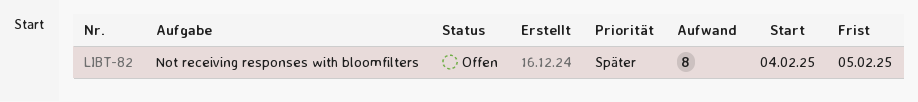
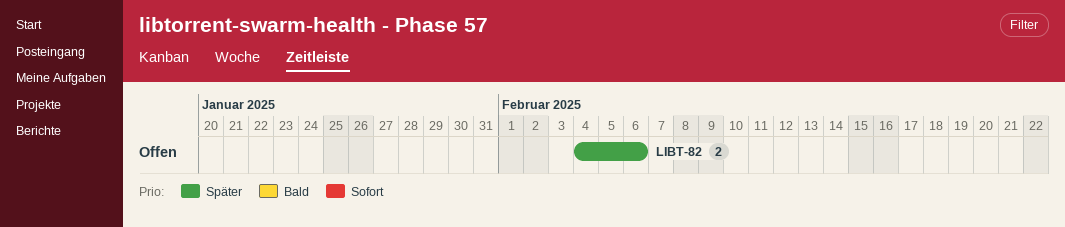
LIBT-82, estimate: 8 -> 2
LIBT-82, due: Feb 5 -> Feb 6

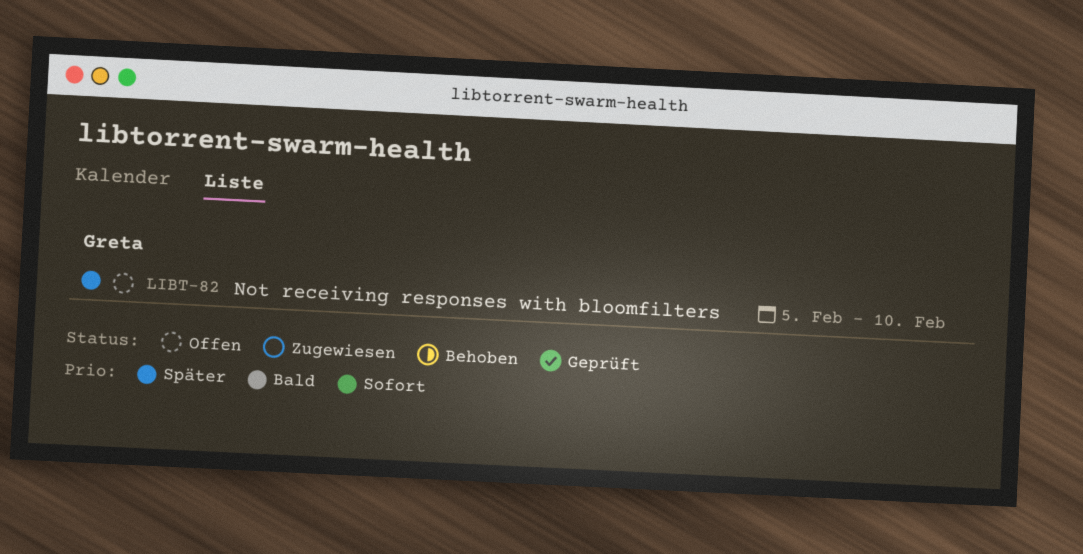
LIBT-82, start: Feb 4 -> Feb 5
LIBT-82, due: Feb 6 -> Feb 10

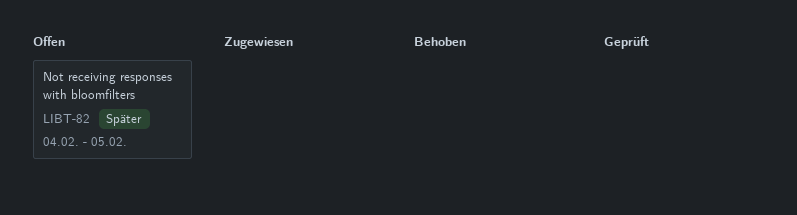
LIBT-82, start: Feb 5 -> Feb 4
LIBT-82, due: Feb 10 -> Feb 5

